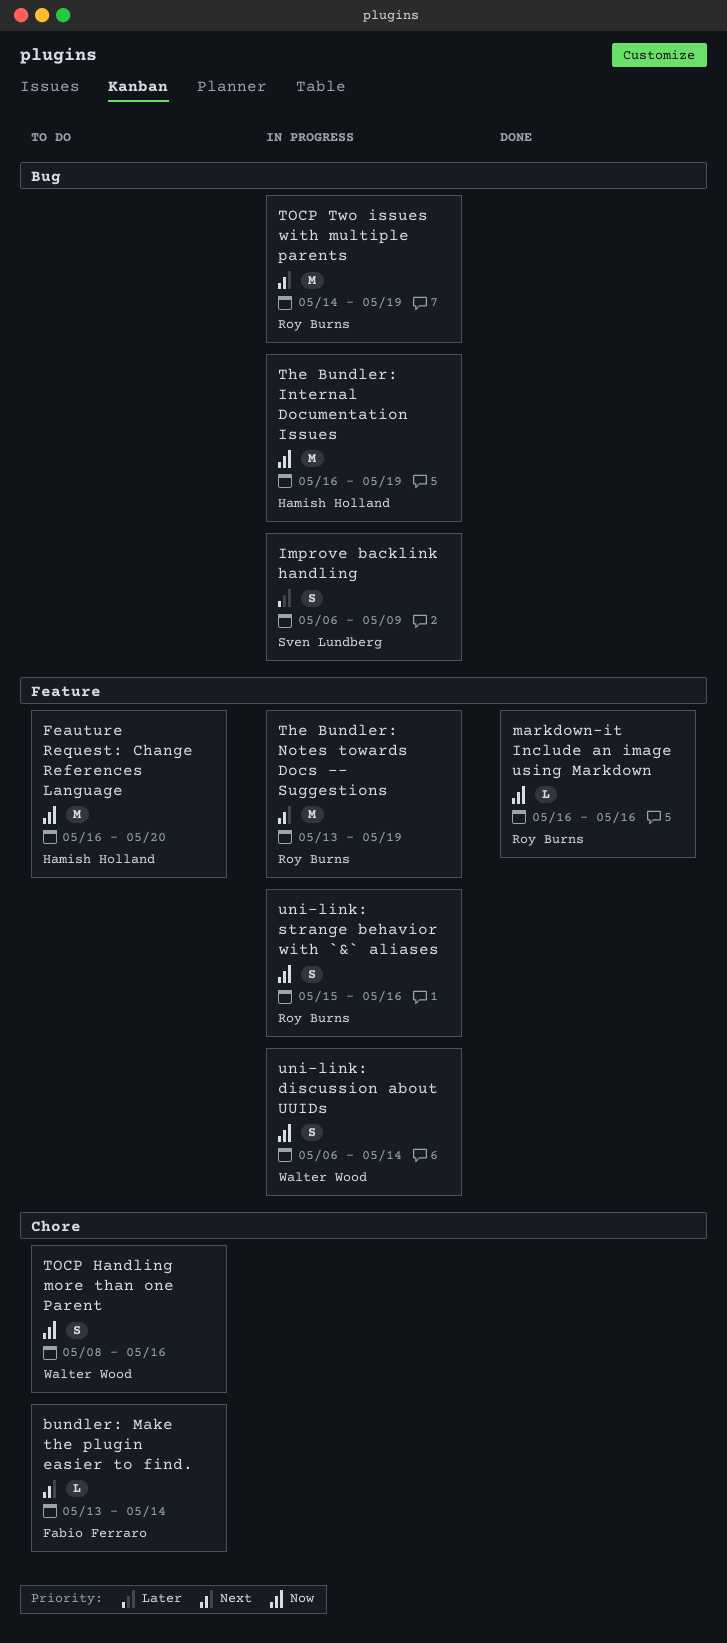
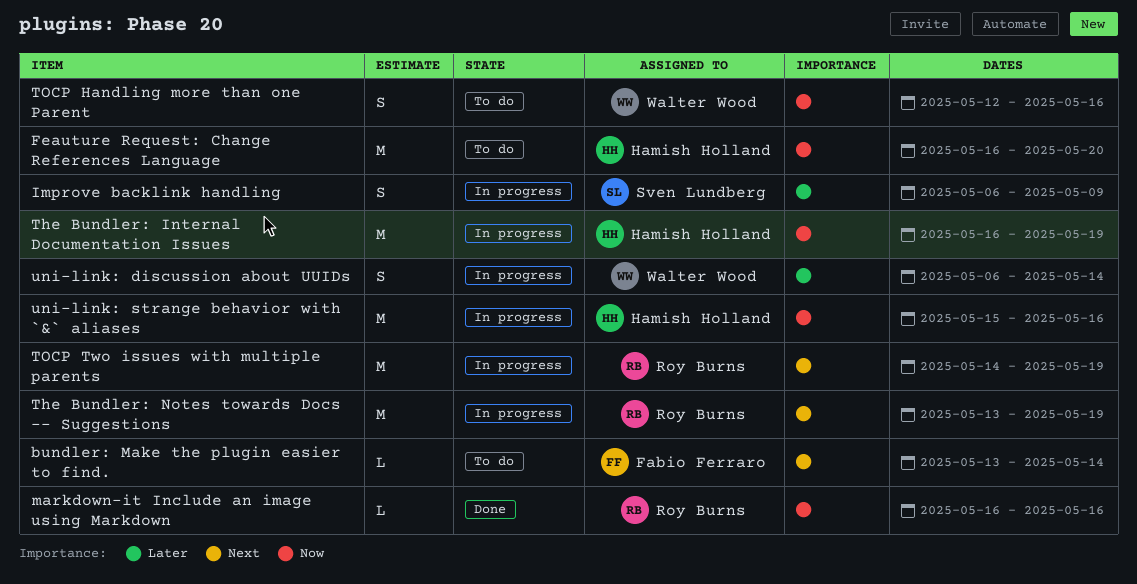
TOCP Handling more than one Parent, start: May 8 -> May 12
uni-link: discussion about UUIDs, priority: Now -> Later
uni-link: strange behavior with `&` aliases, owner: Roy Burns -> Hamish Holland
uni-link: strange behavior with `&` aliases, estimate: S -> M

